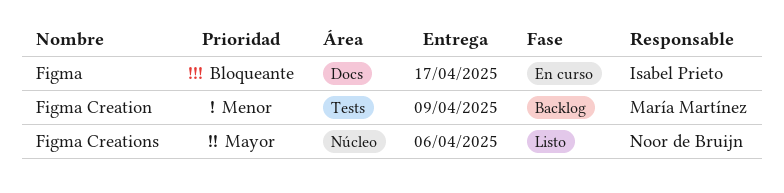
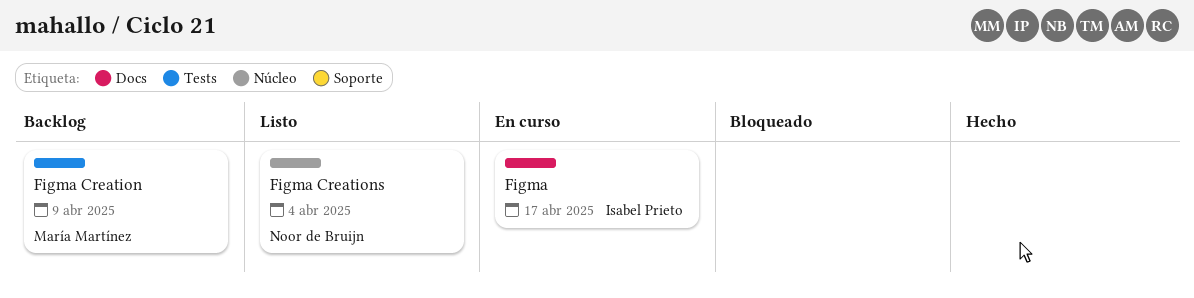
Figma Creations, due: Apr 6 -> Apr 4

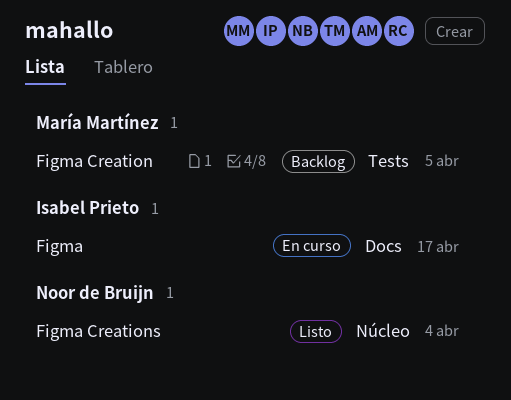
Figma Creation, due: Apr 9 -> Apr 5

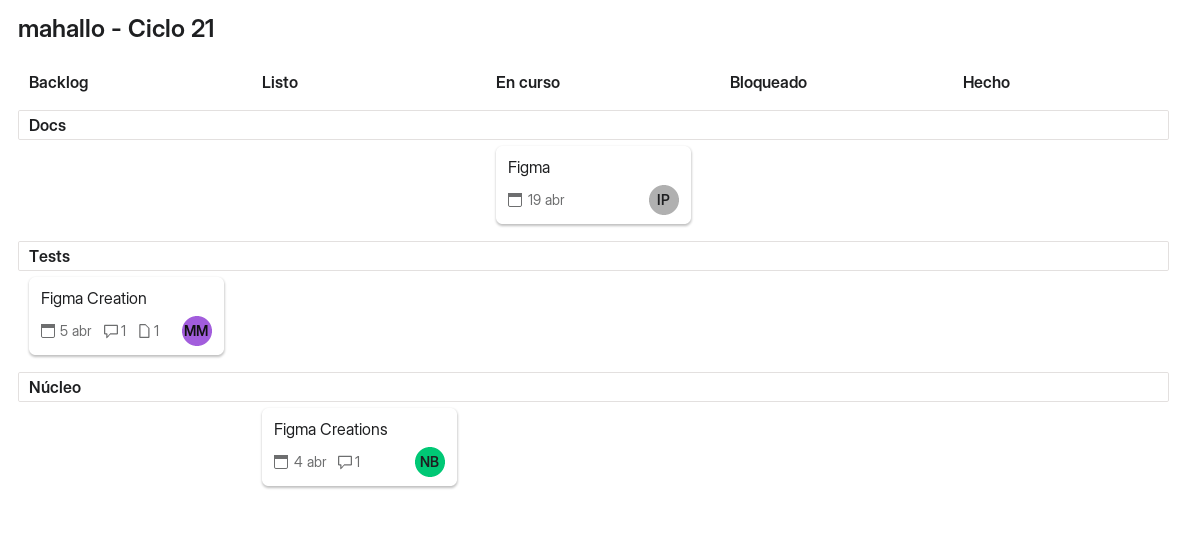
Figma, due: Apr 17 -> Apr 19

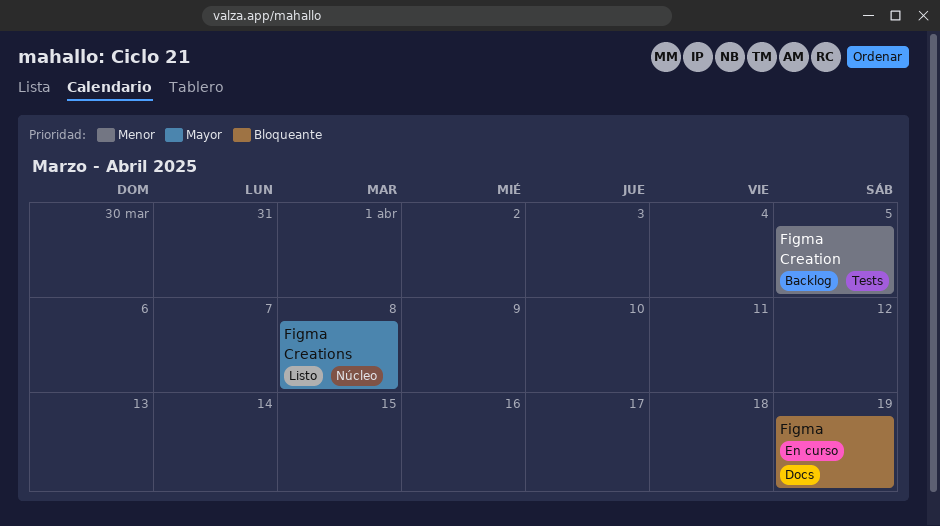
Figma Creations, due: Apr 4 -> Apr 8

